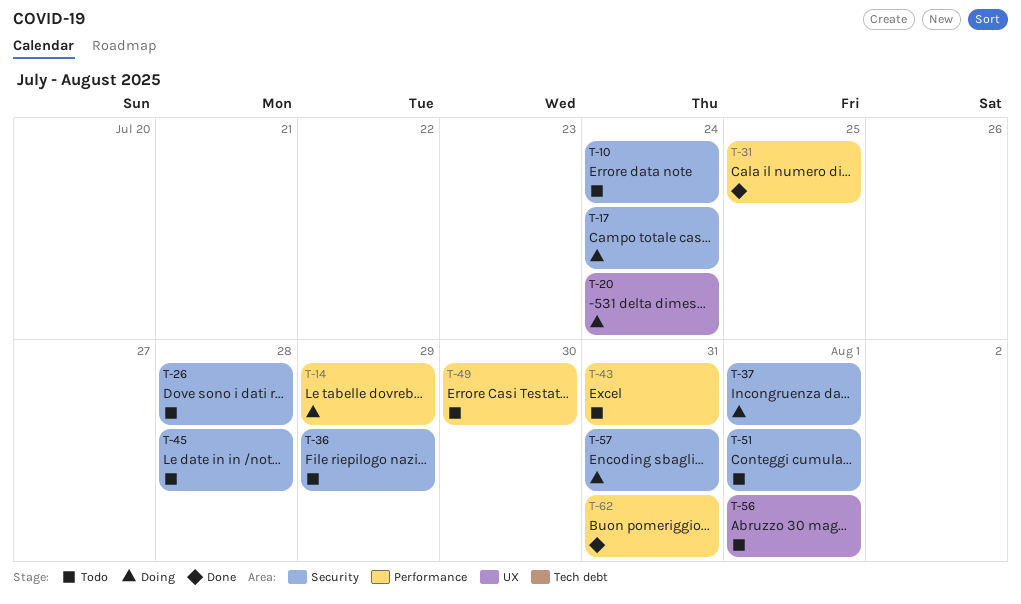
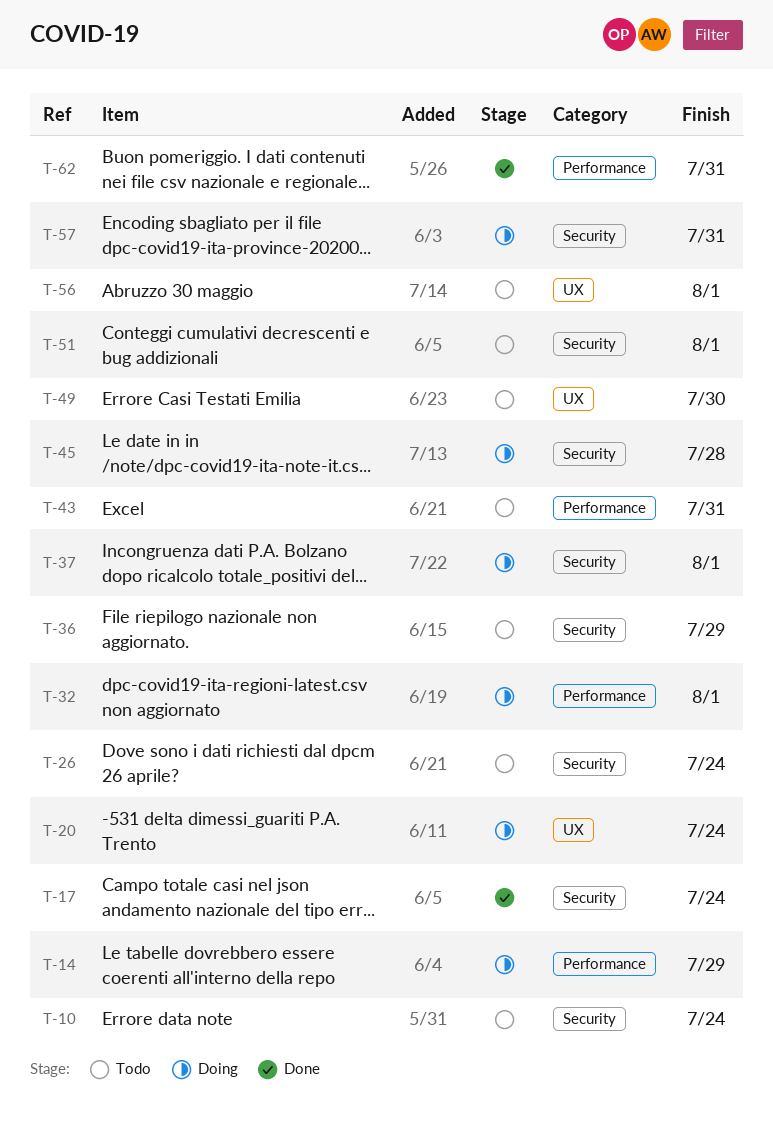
T-17, status: Doing -> Done
T-26, due: Jul 28 -> Jul 24
T-31: present -> none
T-32: none -> present
T-45, status: Todo -> Doing
T-49, label: Performance -> UX

